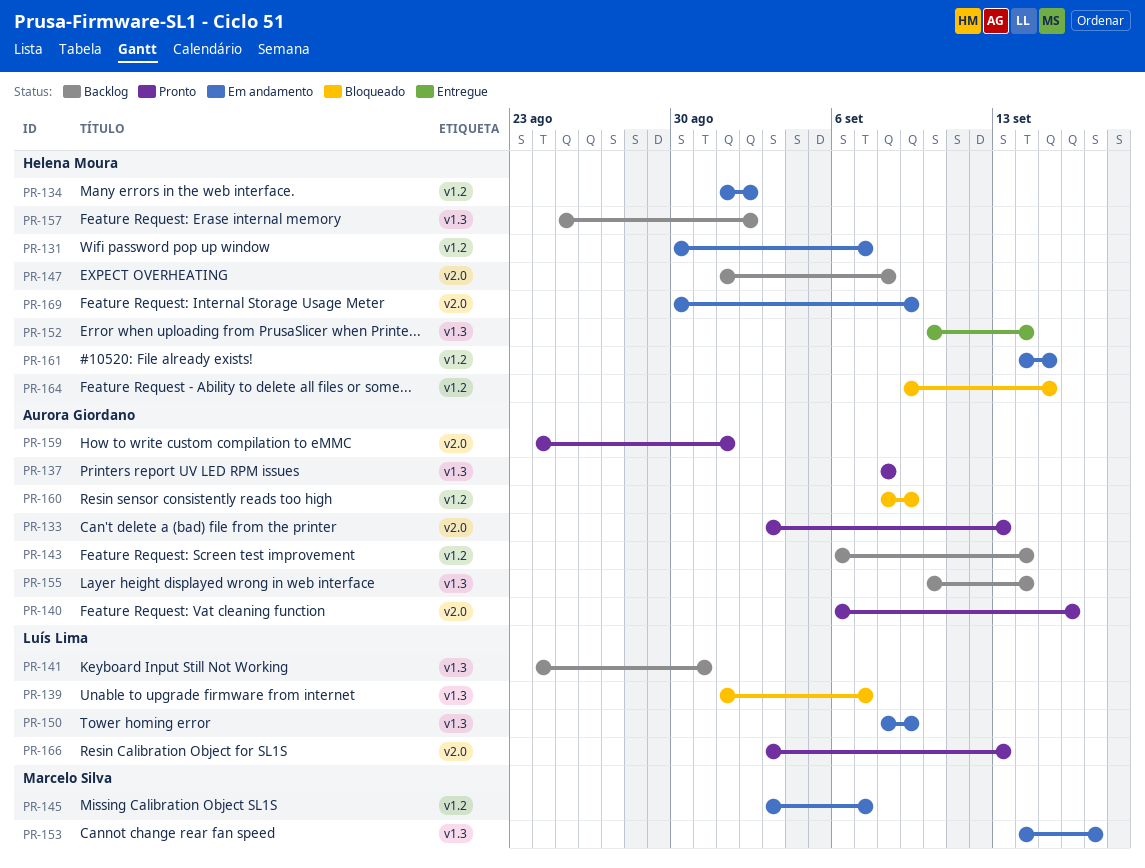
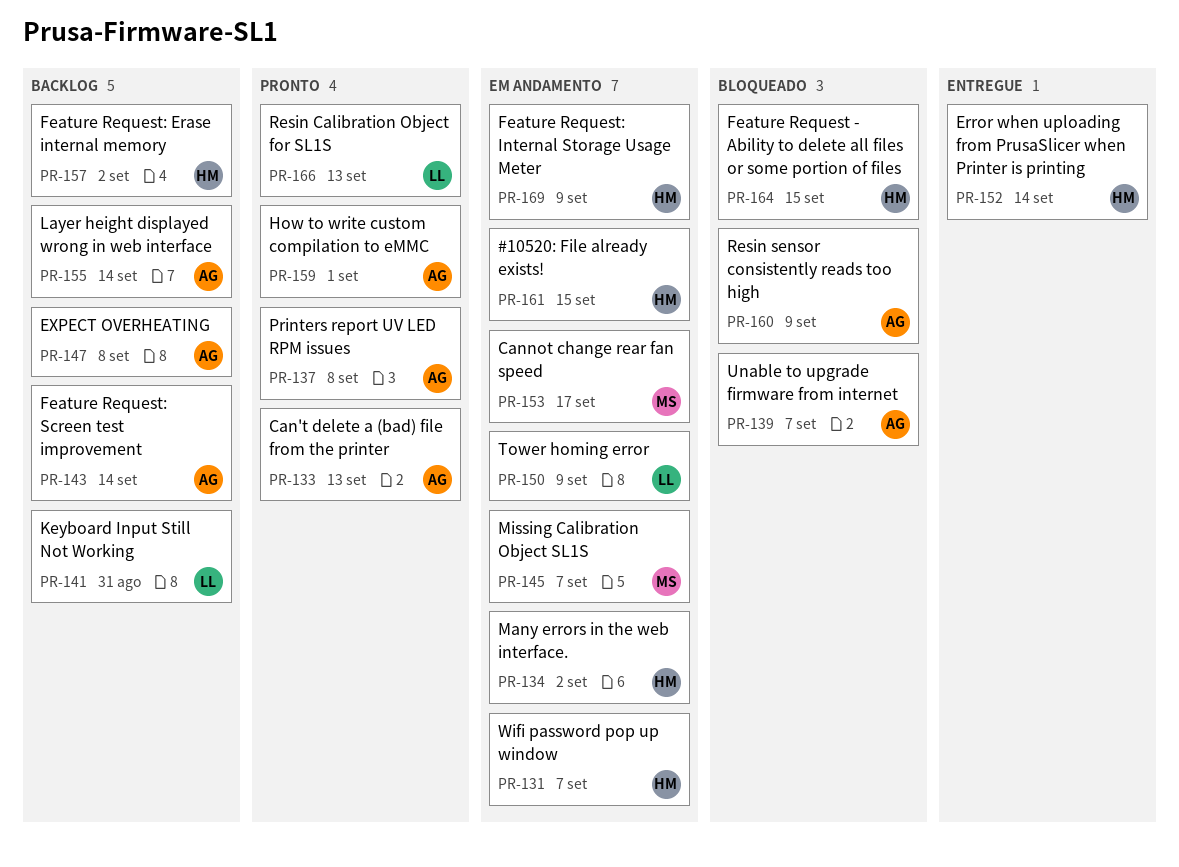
PR-139, owner: Luís Lima -> Aurora Giordano
PR-140: present -> none
PR-147, owner: Helena Moura -> Aurora Giordano

